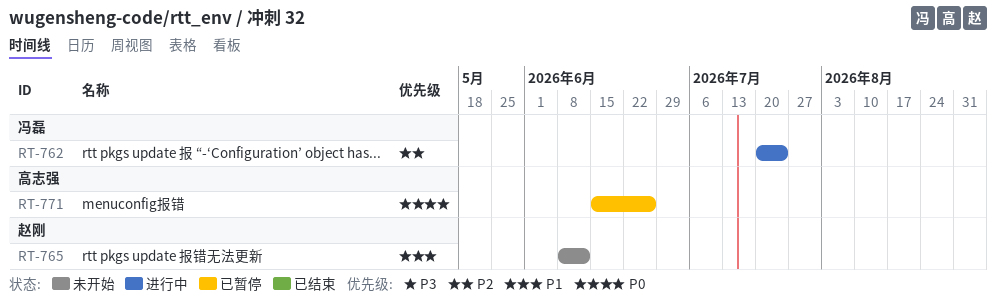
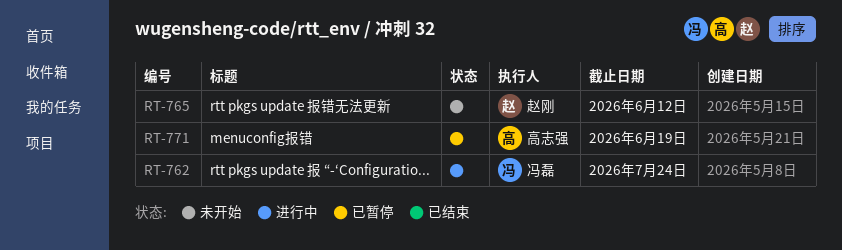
RT-771, due: Jun 26 -> Jun 19

